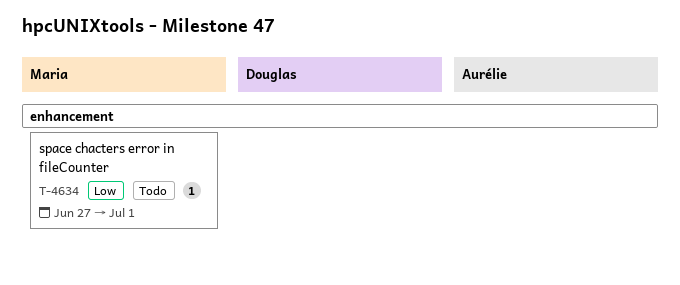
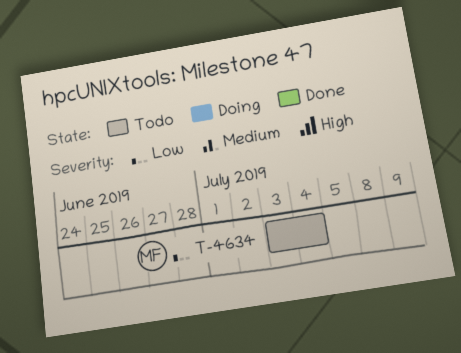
T-4634, start: Jun 27 -> Jul 3
T-4634, due: Jul 1 -> Jul 4

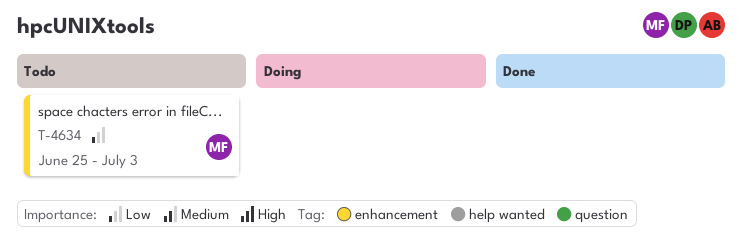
T-4634, start: Jul 3 -> Jun 25
T-4634, due: Jul 4 -> Jul 3

